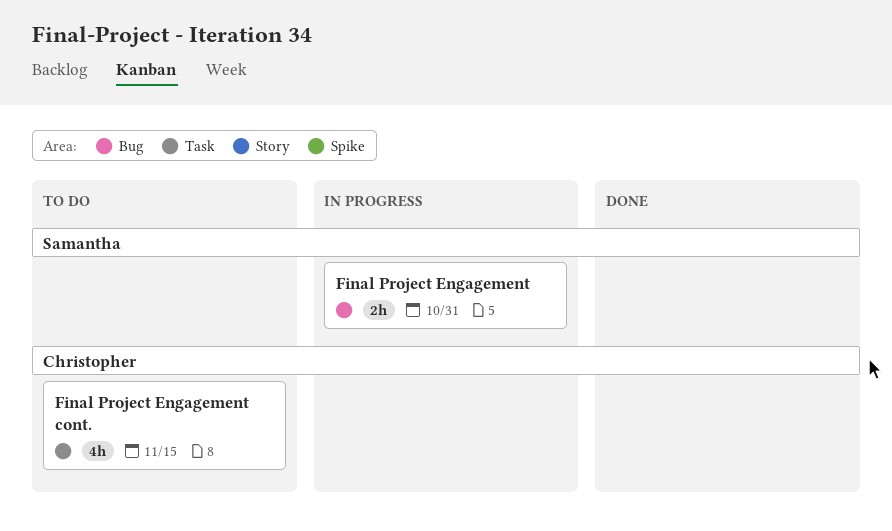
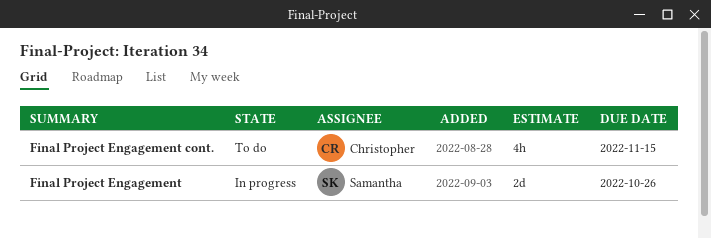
Final Project Engagement, estimate: 2h -> 2d
Final Project Engagement, due: Oct 31 -> Oct 26

